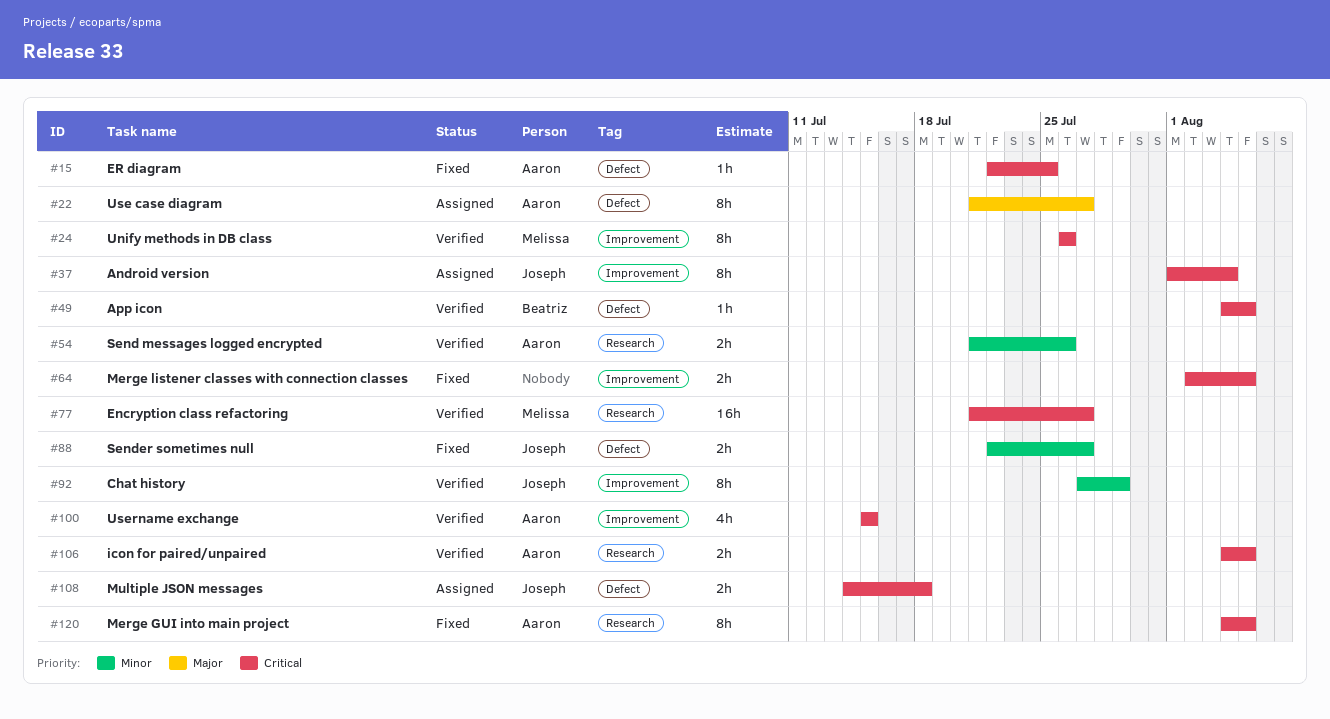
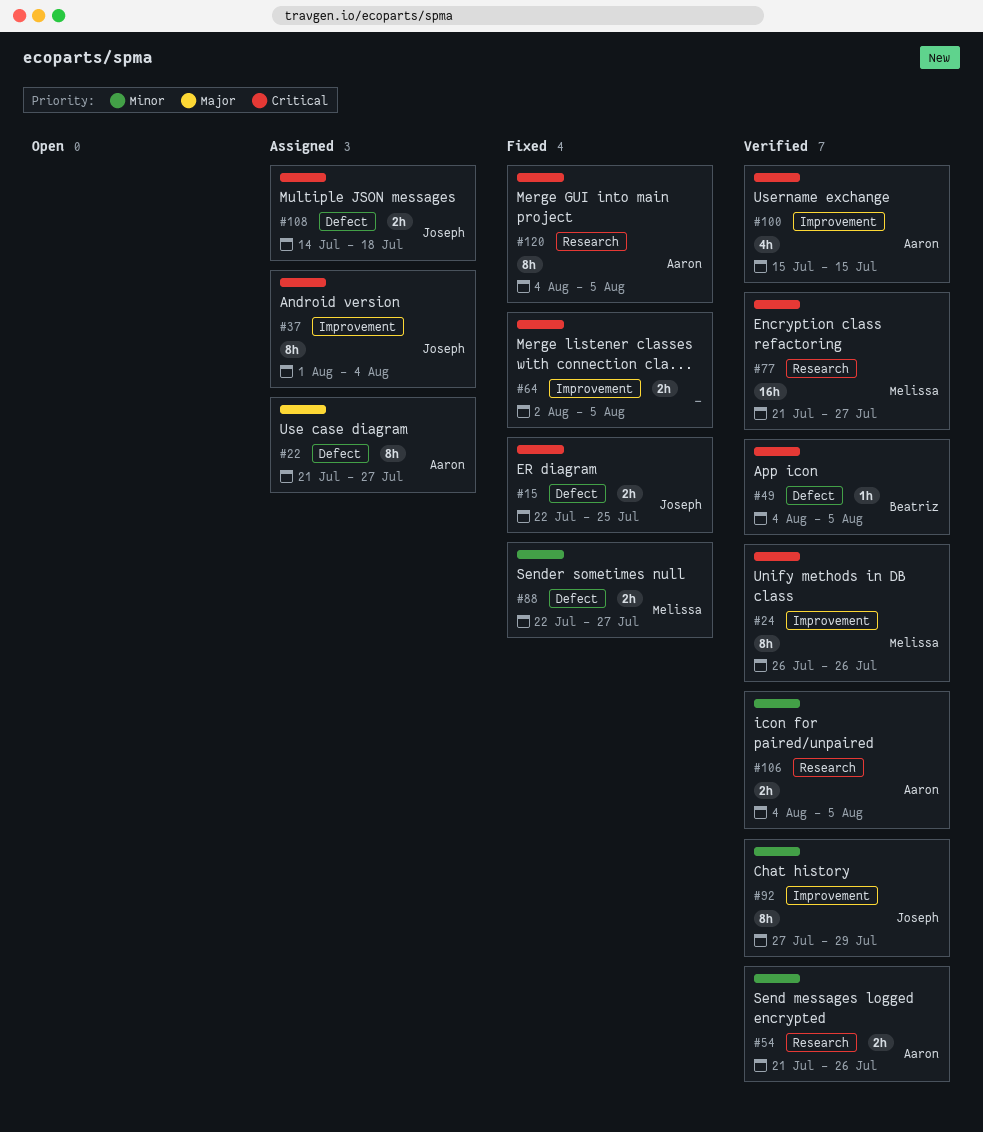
#15, owner: Aaron -> Joseph
#15, estimate: 1h -> 2h
#88, owner: Joseph -> Melissa
#106, priority: Critical -> Minor

